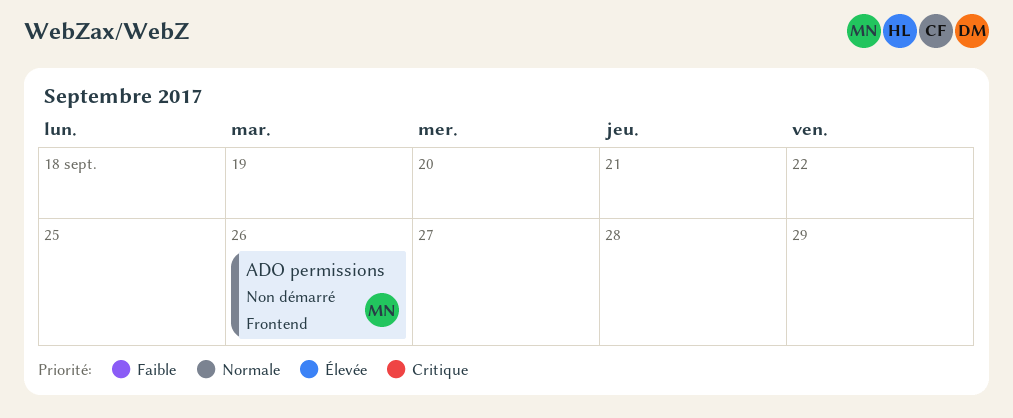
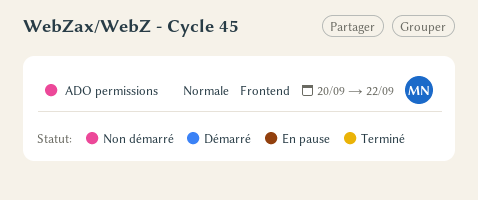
ADO permissions, due: Sep 26 -> Sep 22

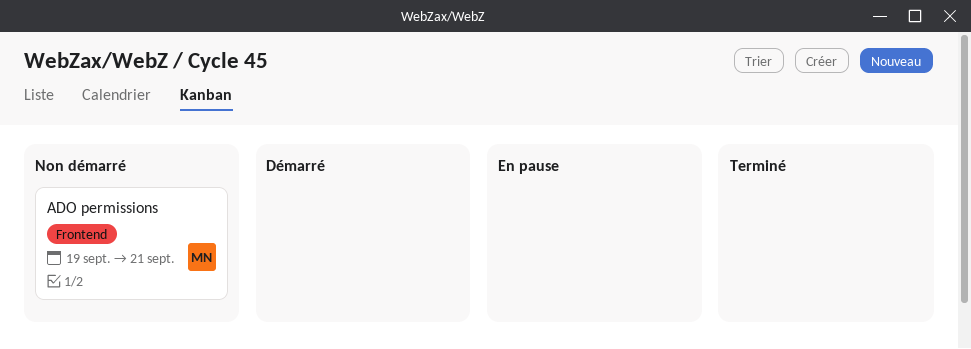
ADO permissions, start: Sep 20 -> Sep 19
ADO permissions, due: Sep 22 -> Sep 21

